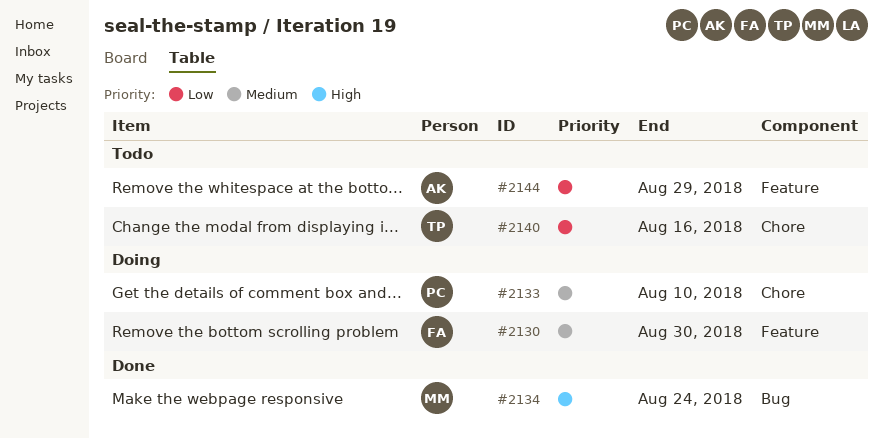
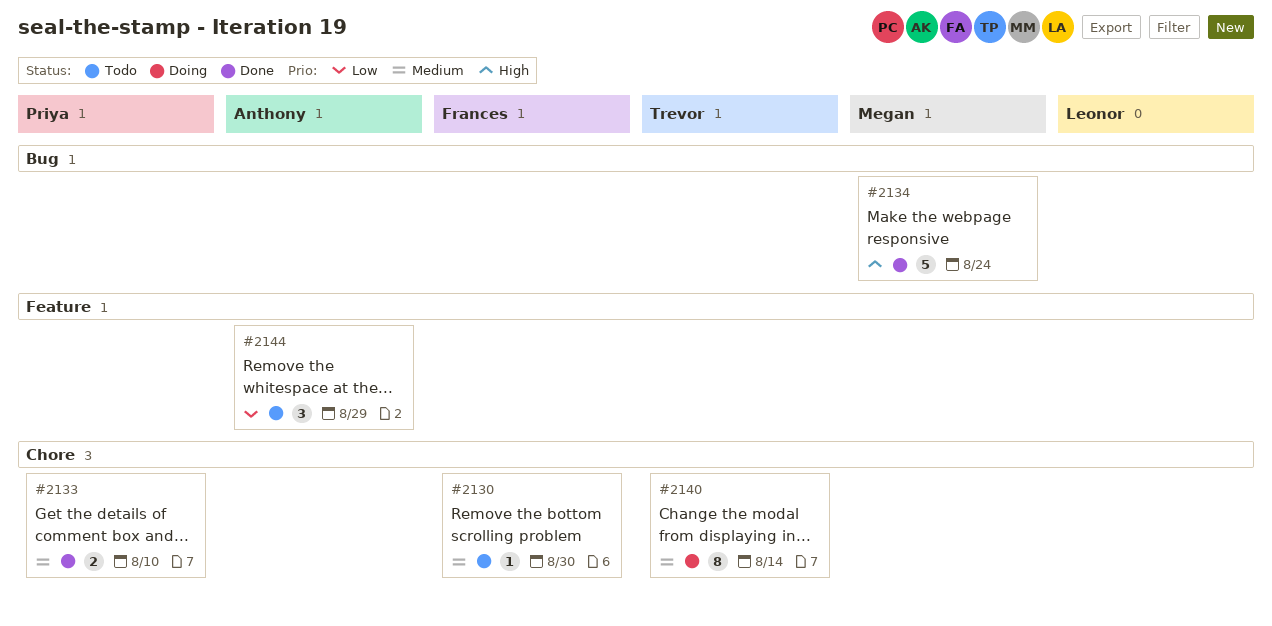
#2130, status: Doing -> Todo
#2130, label: Feature -> Chore
#2133, status: Doing -> Done
#2140, status: Todo -> Doing
#2140, priority: Low -> Medium
#2140, due: Aug 16 -> Aug 14

